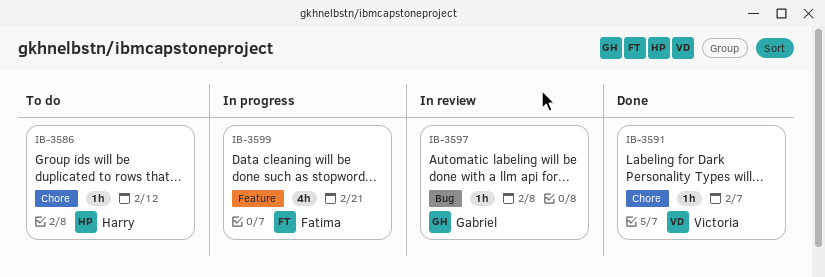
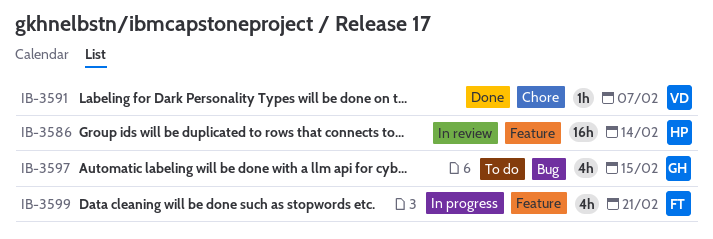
IB-3586, status: To do -> In review
IB-3586, label: Chore -> Feature
IB-3586, estimate: 1h -> 16h
IB-3586, due: Feb 12 -> Feb 14
IB-3597, status: In review -> To do
IB-3597, estimate: 1h -> 4h
IB-3597, due: Feb 8 -> Feb 15

